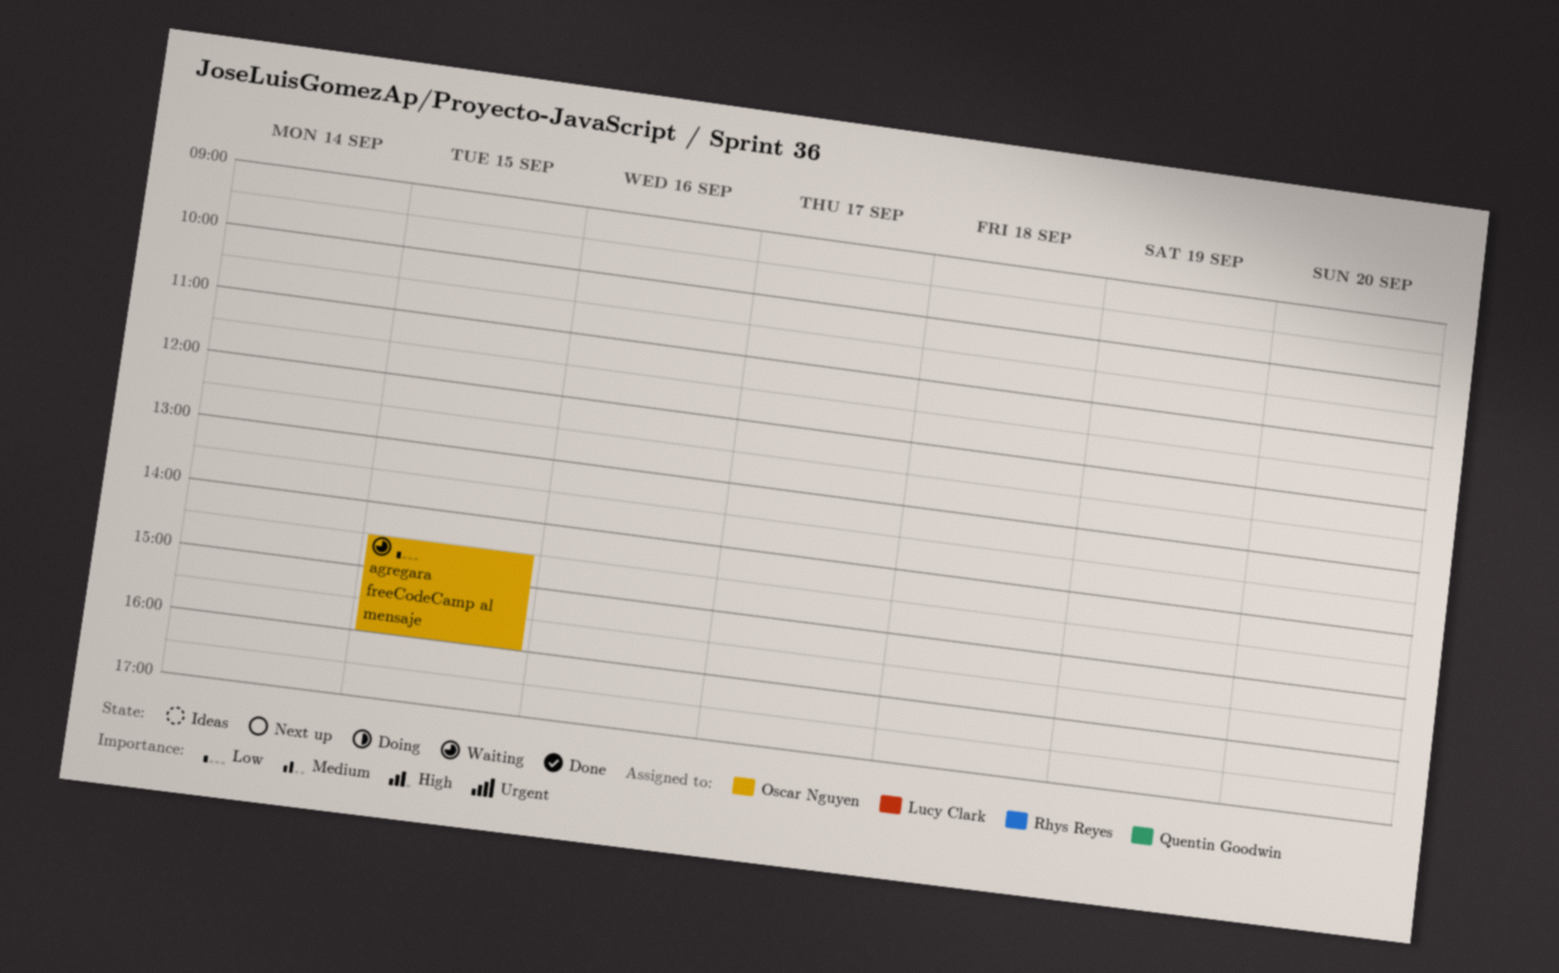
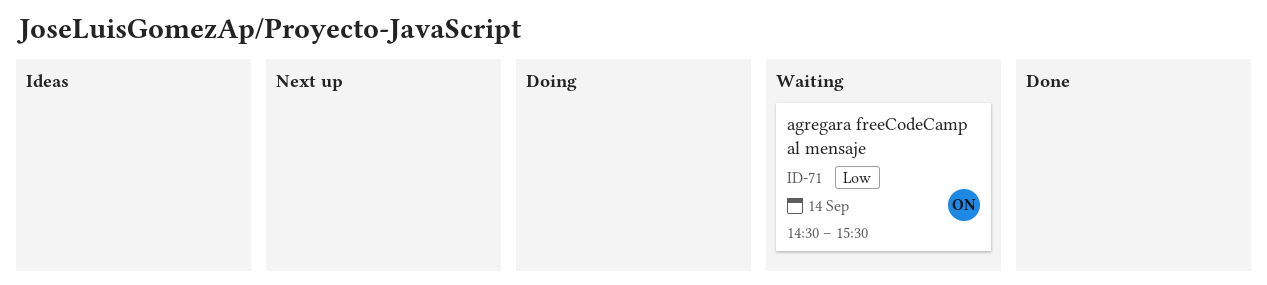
agregara freeCodeCamp al mensaje, day: Sep 15 -> Sep 14
agregara freeCodeCamp al mensaje, ends: 16:00 -> 15:30

